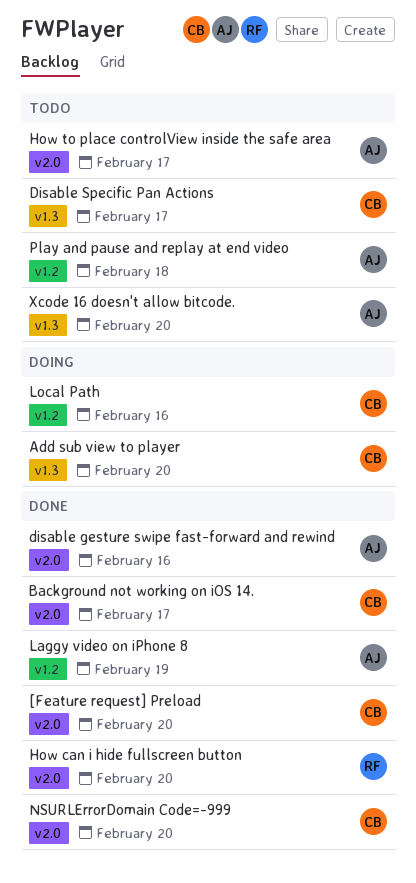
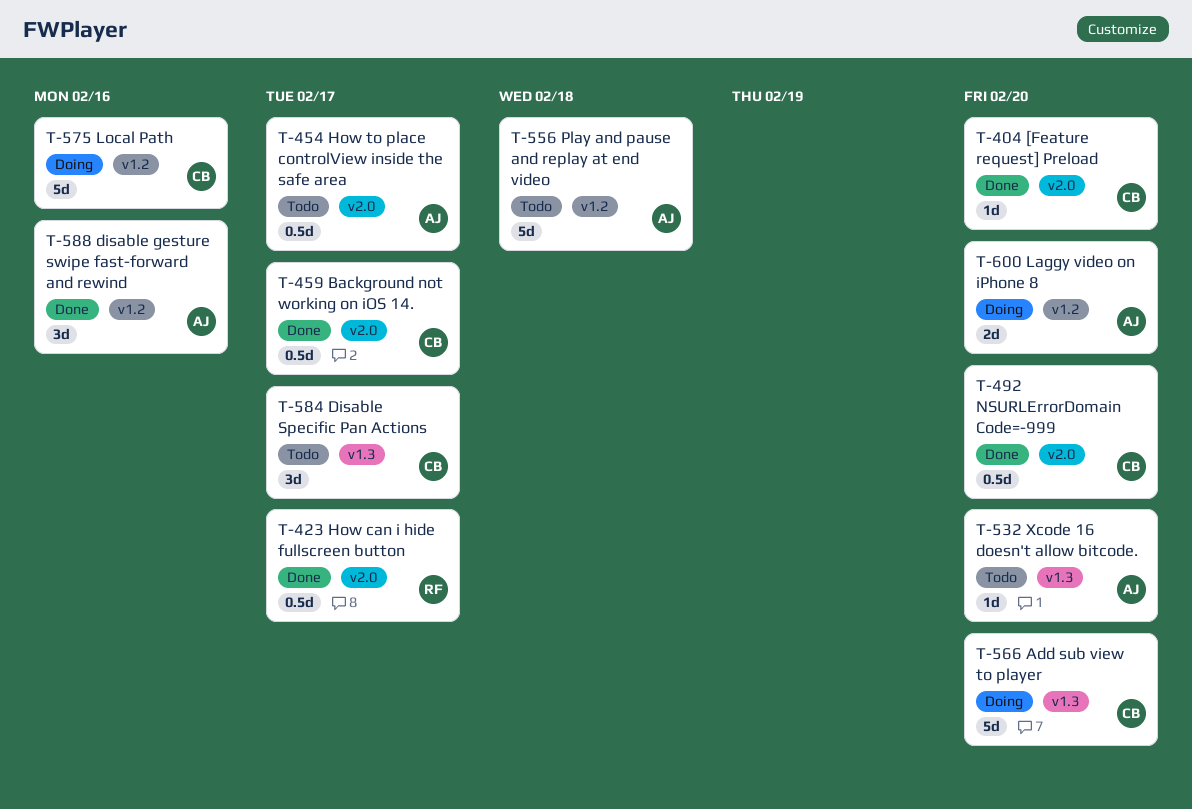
disable gesture swipe fast-forward and rewind, label: v2.0 -> v1.2
How can i hide fullscreen button, due: Feb 20 -> Feb 17
Laggy video on iPhone 8, status: Done -> Doing
Laggy video on iPhone 8, due: Feb 19 -> Feb 20

